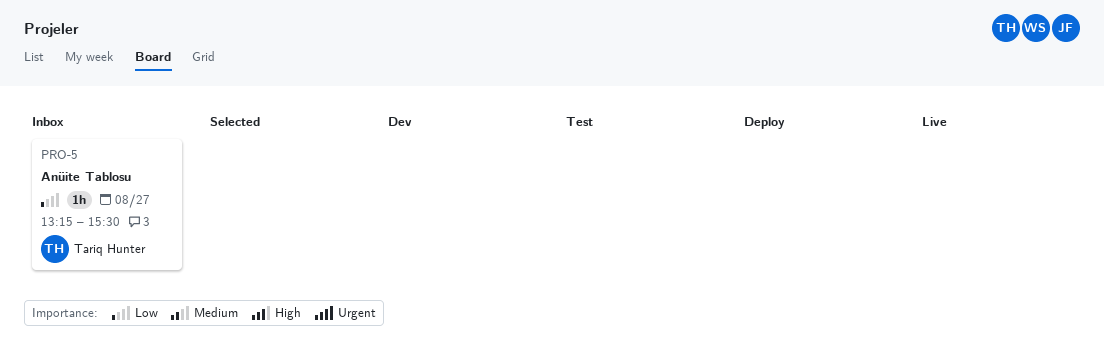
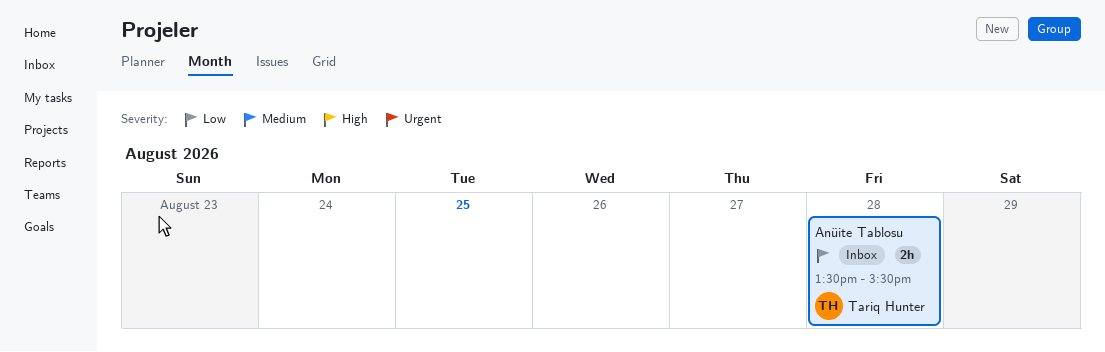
Anüite Tablosu, estimate: 1h -> 2h
Anüite Tablosu, day: Aug 27 -> Aug 28
Anüite Tablosu, begins: 13:15 -> 13:30

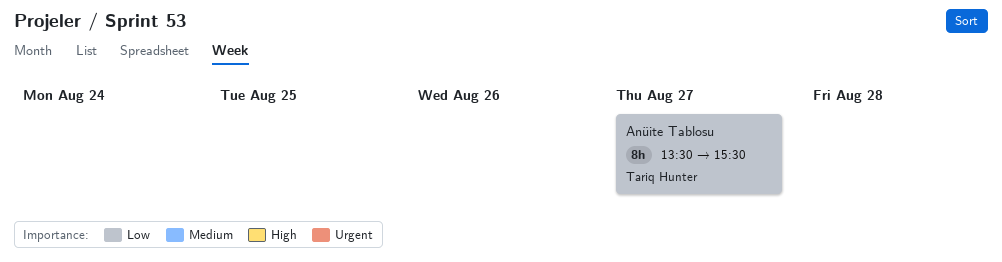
Anüite Tablosu, estimate: 2h -> 8h
Anüite Tablosu, day: Aug 28 -> Aug 27

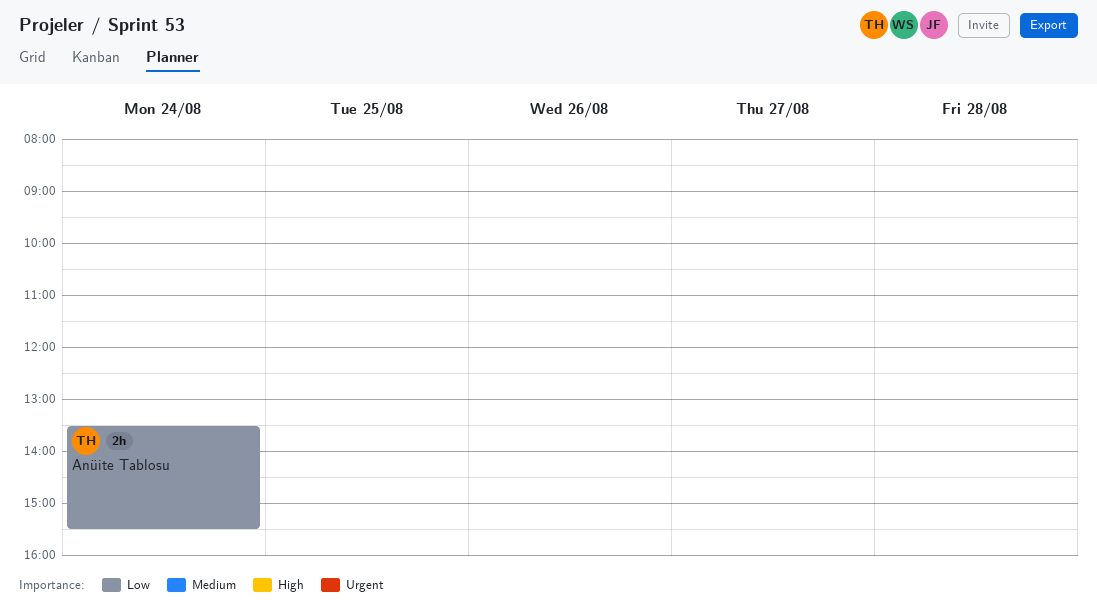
Anüite Tablosu, estimate: 8h -> 2h
Anüite Tablosu, day: Aug 27 -> Aug 24

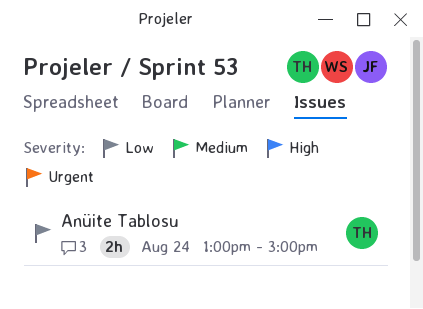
Anüite Tablosu, begins: 13:30 -> 13:00
Anüite Tablosu, ends: 15:30 -> 15:00

